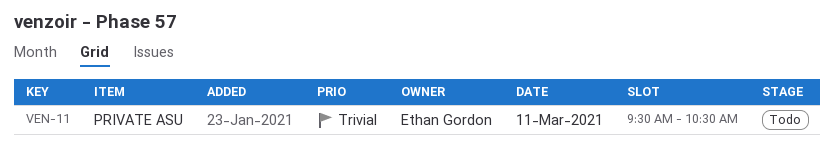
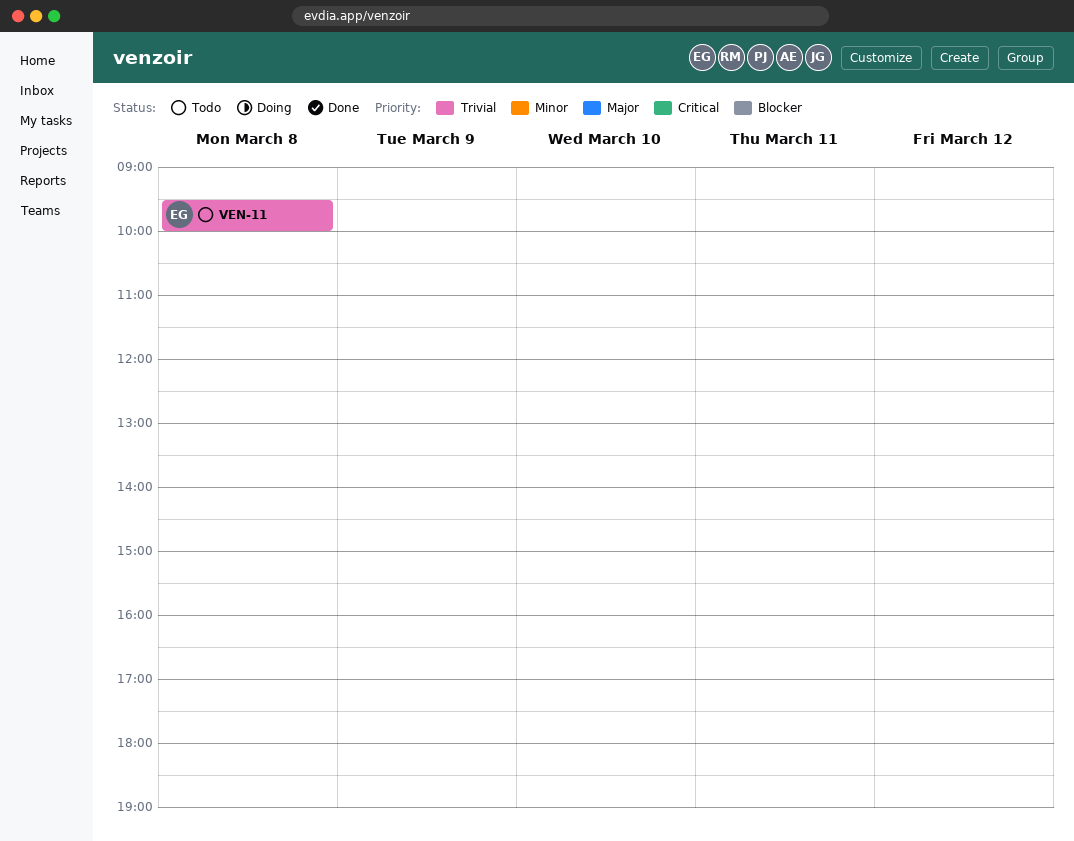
VEN-11, day: Mar 11 -> Mar 8
VEN-11, ends: 10:30 -> 10:00

